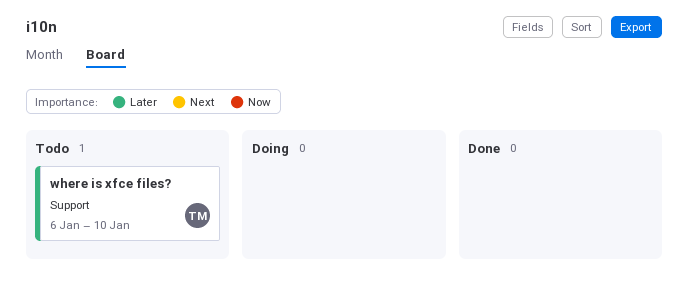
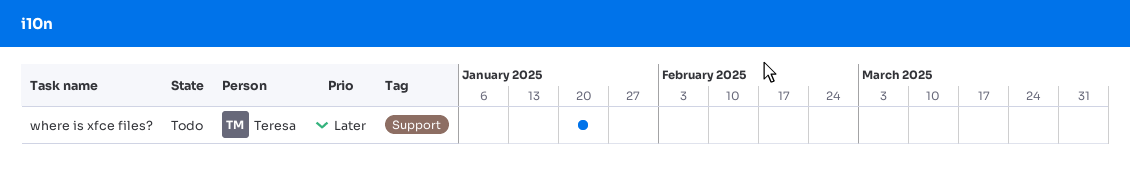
where is xfce files?, start: Jan 6 -> Jan 20
where is xfce files?, due: Jan 10 -> Jan 24

